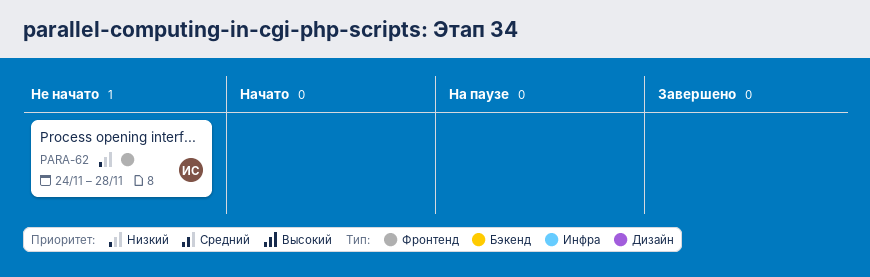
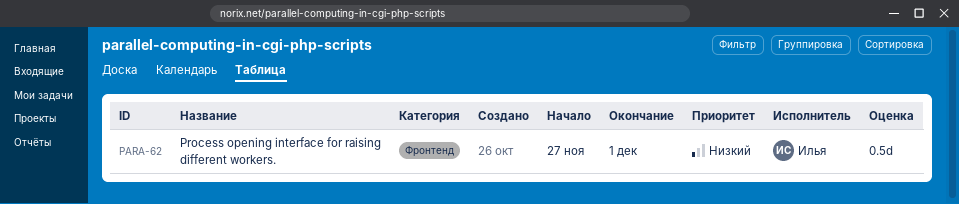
PARA-62, start: Nov 24 -> Nov 27
PARA-62, due: Nov 28 -> Dec 1

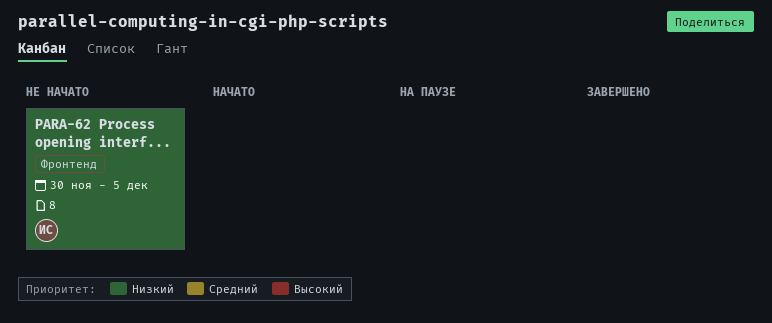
PARA-62, start: Nov 27 -> Nov 30
PARA-62, due: Dec 1 -> Dec 5

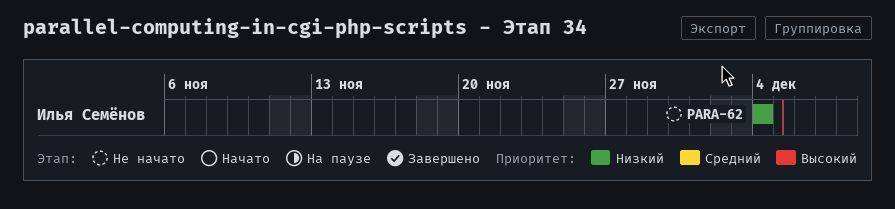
PARA-62, start: Nov 30 -> Dec 4
PARA-62, due: Dec 5 -> Dec 4

